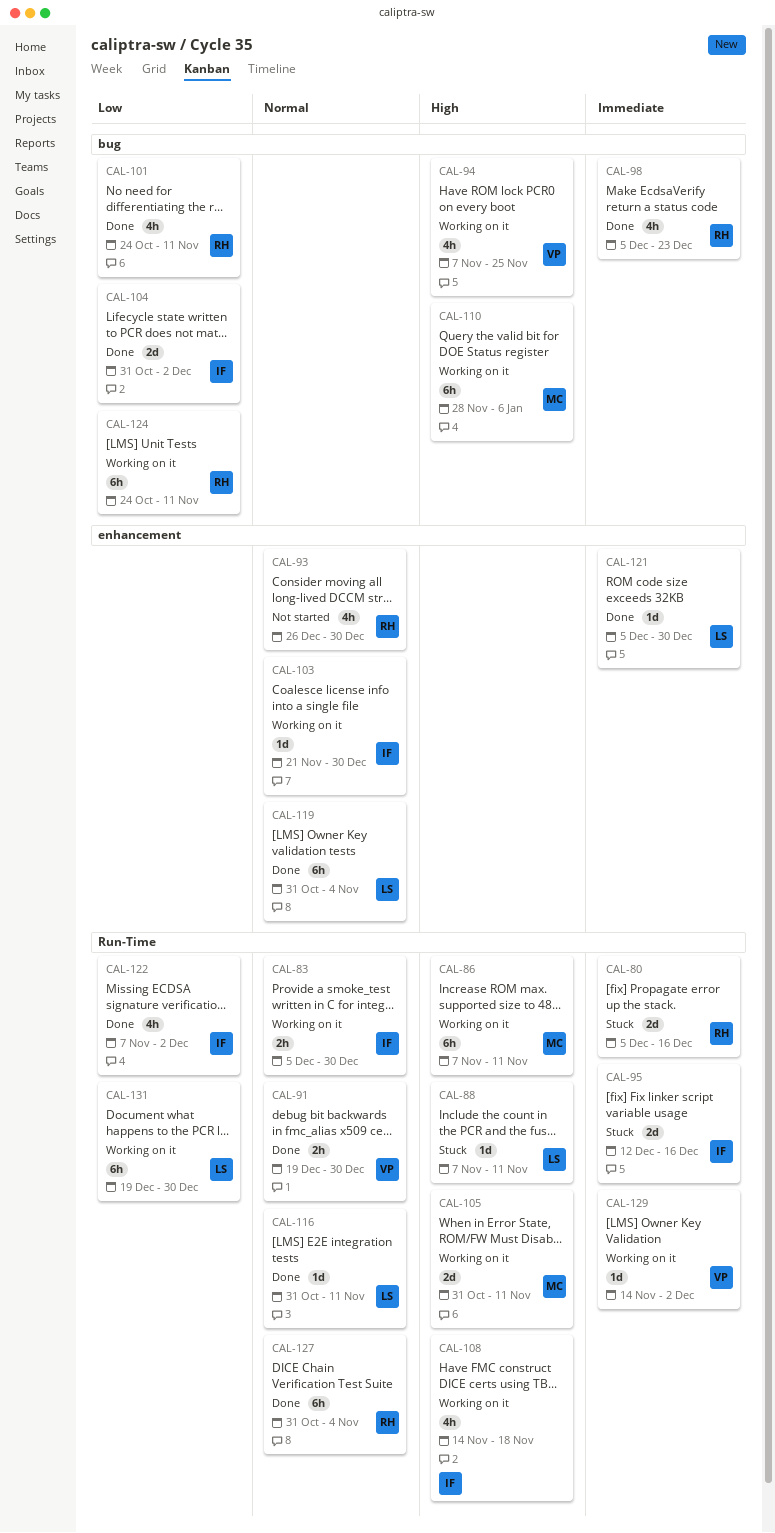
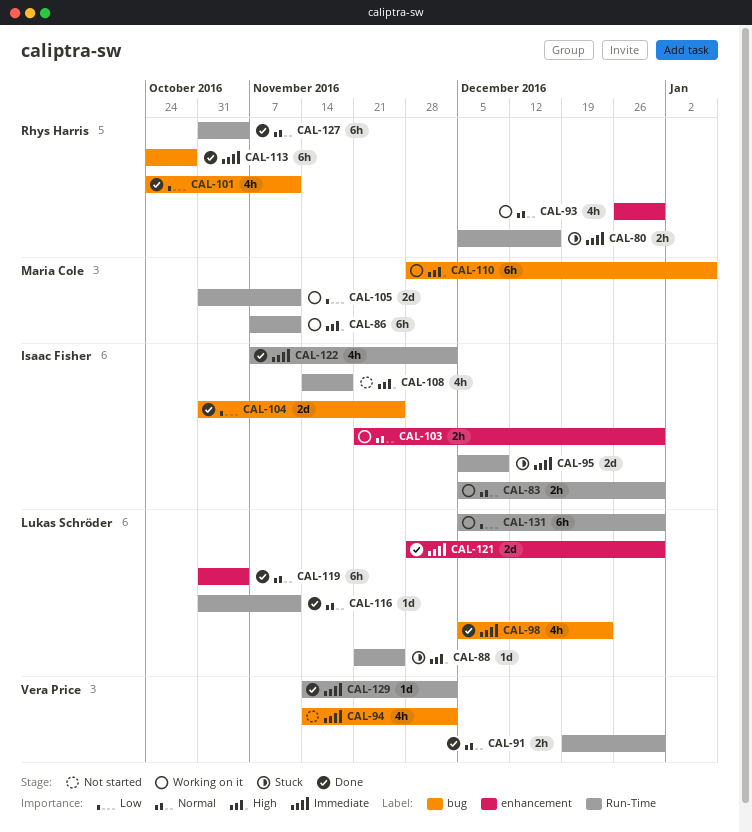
CAL-80, estimate: 2d -> 2h
CAL-88, start: Nov 7 -> Nov 21
CAL-88, due: Nov 11 -> Nov 25
CAL-93, status: Not started -> Working on it
CAL-94, status: Working on it -> Not started
CAL-94, priority: High -> Immediate
CAL-94, start: Nov 7 -> Nov 14
CAL-94, due: Nov 25 -> Dec 2
CAL-95, start: Dec 12 -> Dec 5
CAL-95, due: Dec 16 -> Dec 9
CAL-98, owner: Rhys Harris -> Lukas Schröder
CAL-103, estimate: 1d -> 2h
CAL-104, due: Dec 2 -> Nov 25
CAL-105, priority: High -> Low
CAL-108, status: Working on it -> Not started
CAL-113: none -> present
CAL-121, estimate: 1d -> 2d
CAL-121, start: Dec 5 -> Nov 28
CAL-122, priority: Low -> Immediate
CAL-124: present -> none
CAL-129, status: Working on it -> Done
CAL-131, start: Dec 19 -> Dec 5

